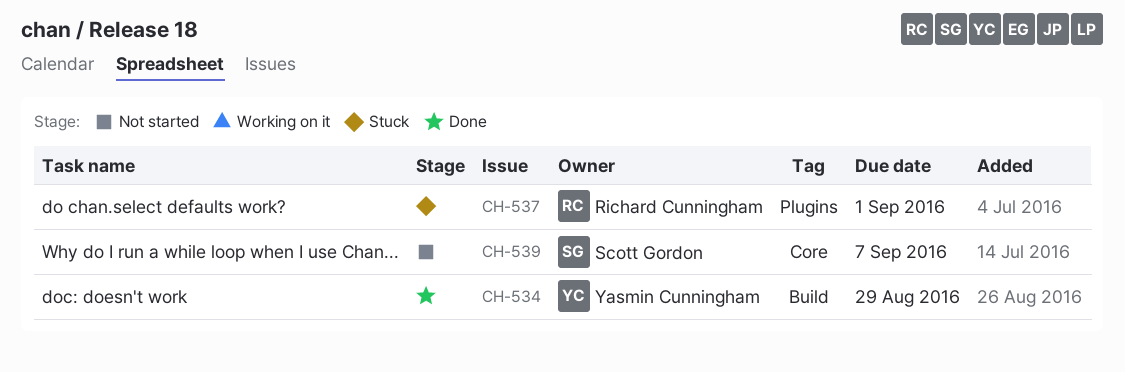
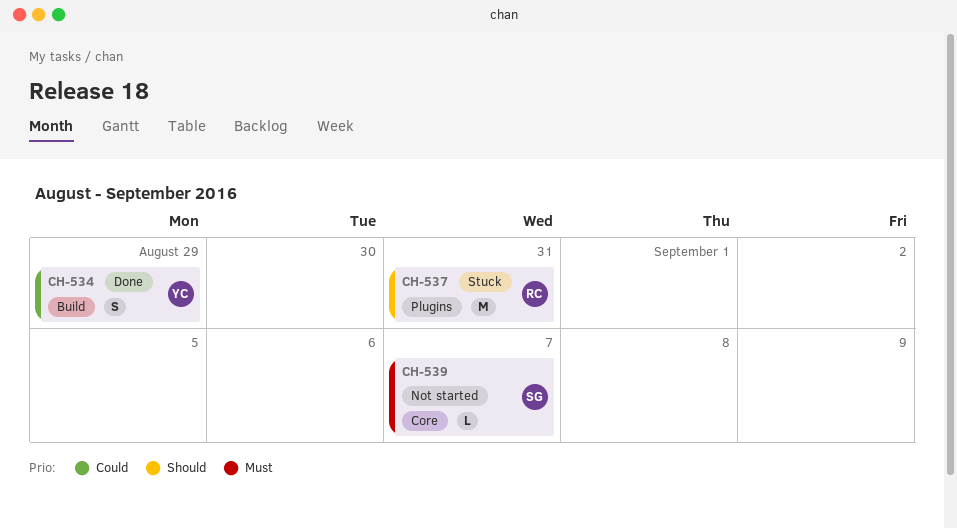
CH-537, due: Sep 1 -> Aug 31

